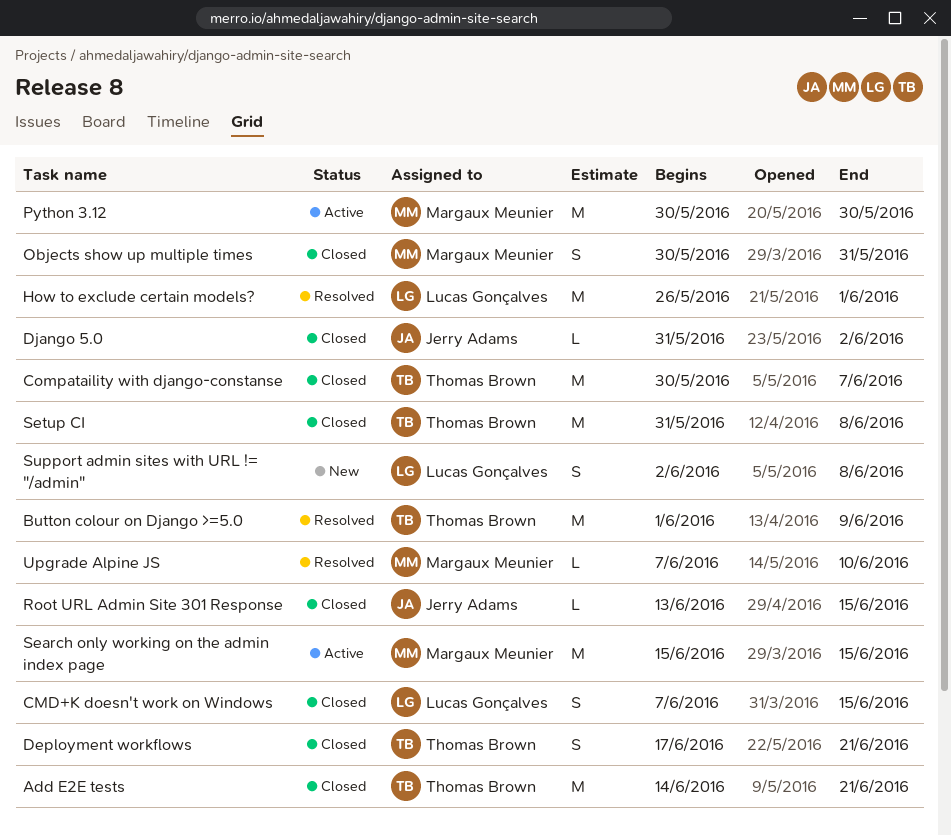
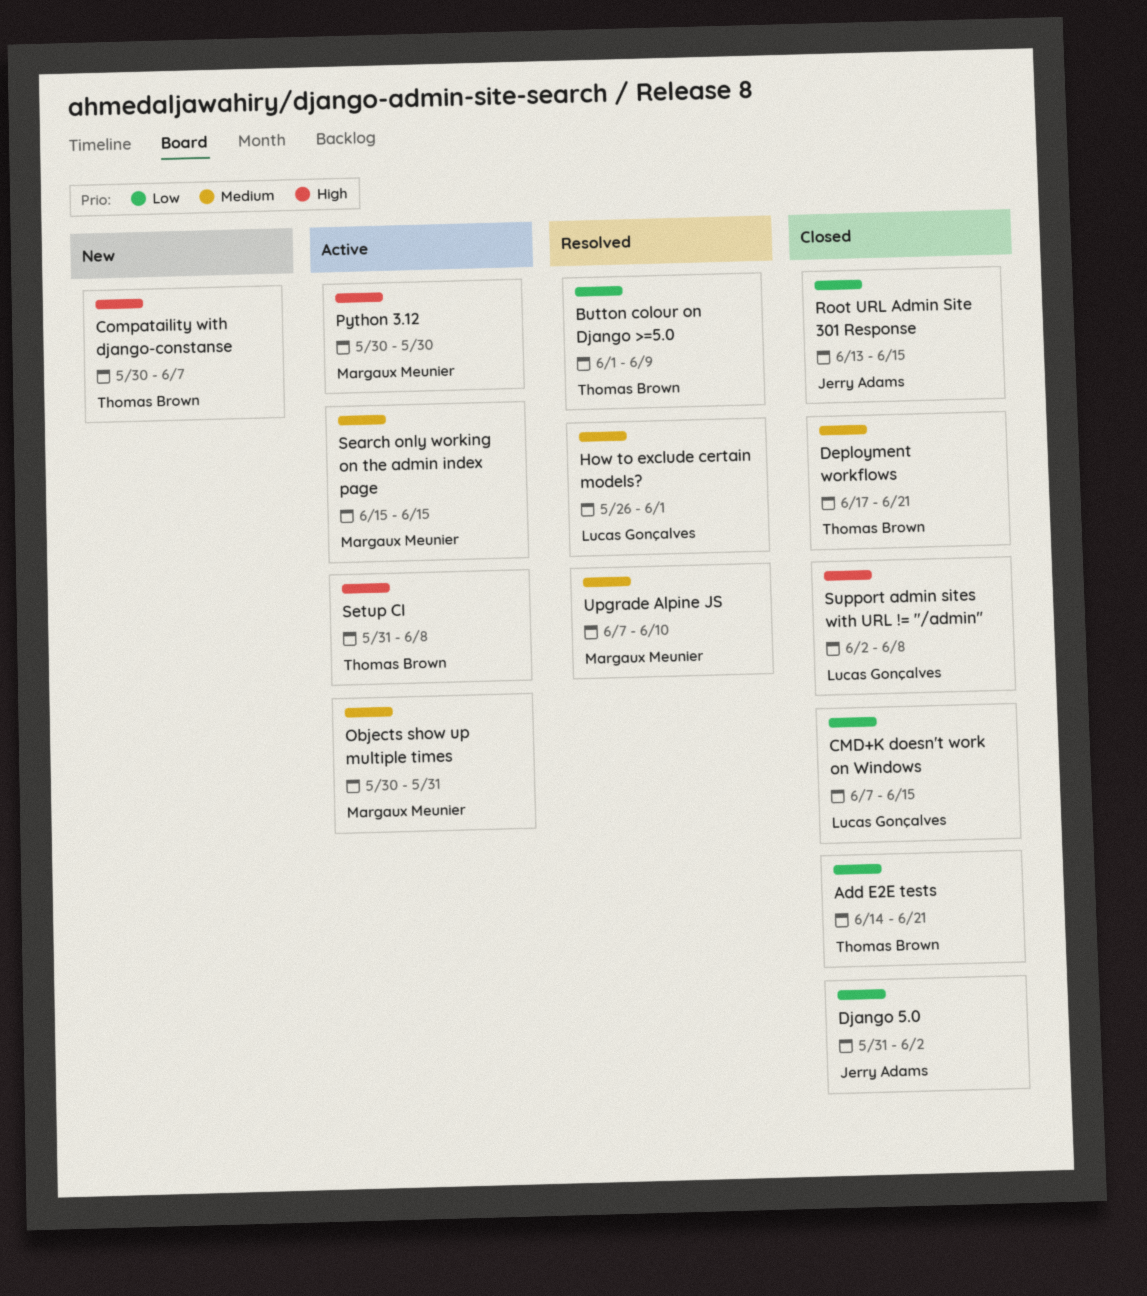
Compataility with django-constanse, status: Closed -> New
Objects show up multiple times, status: Closed -> Active
Setup CI, status: Closed -> Active
Support admin sites with URL != "/admin", status: New -> Closed

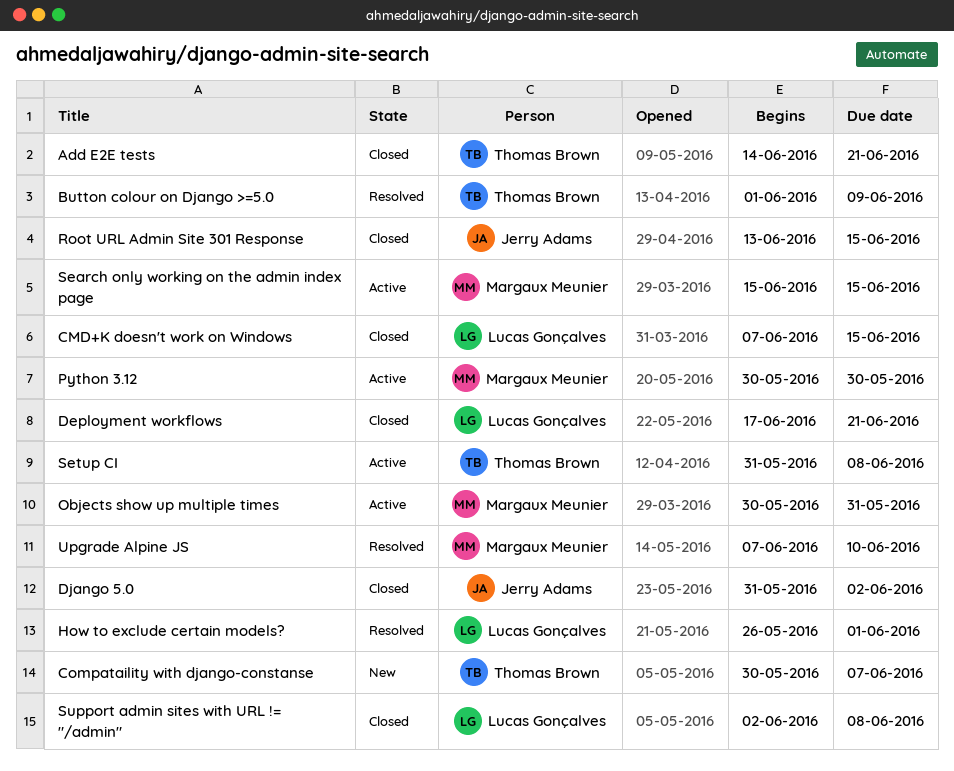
Deployment workflows, owner: Thomas Brown -> Lucas Gonçalves

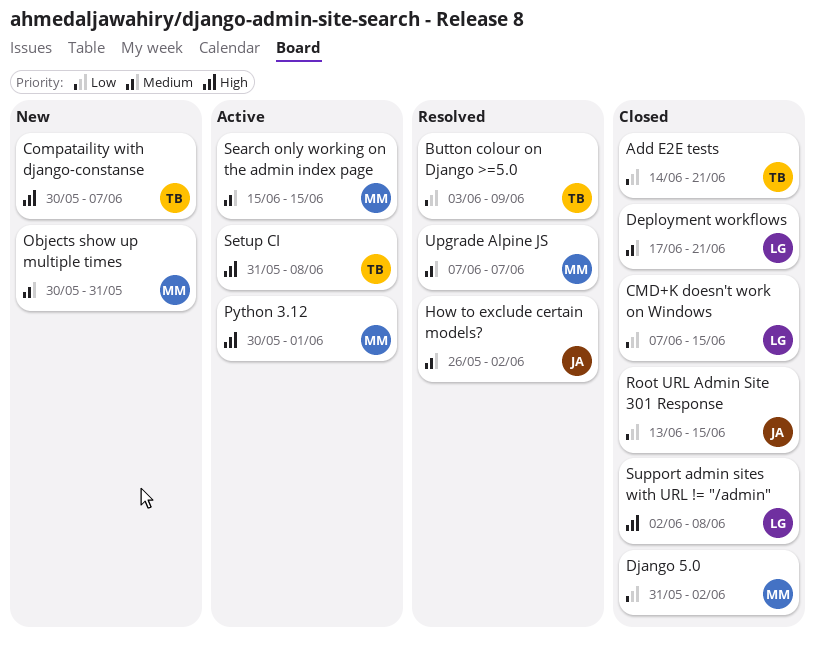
Button colour on Django >=5.0, start: Jun 1 -> Jun 3
Django 5.0, owner: Jerry Adams -> Margaux Meunier
How to exclude certain models?, owner: Lucas Gonçalves -> Jerry Adams
How to exclude certain models?, due: Jun 1 -> Jun 2
Objects show up multiple times, status: Active -> New
Python 3.12, due: May 30 -> Jun 1
Upgrade Alpine JS, due: Jun 10 -> Jun 7

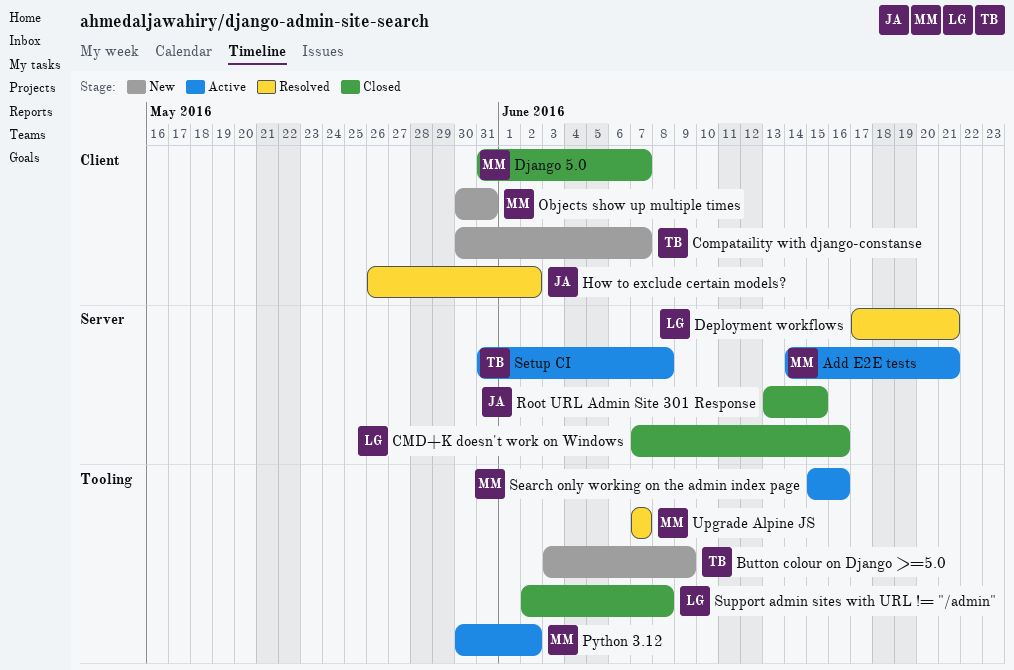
Add E2E tests, status: Closed -> Active
Add E2E tests, owner: TB -> MM
Button colour on Django >=5.0, status: Resolved -> New
CMD+K doesn't work on Windows, due: Jun 15 -> Jun 16
Deployment workflows, status: Closed -> Resolved
Django 5.0, due: Jun 2 -> Jun 7
Python 3.12, due: Jun 1 -> Jun 2
Search only working on the admin index page, due: Jun 15 -> Jun 16

